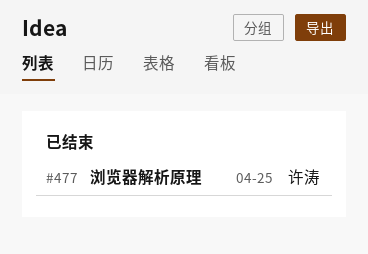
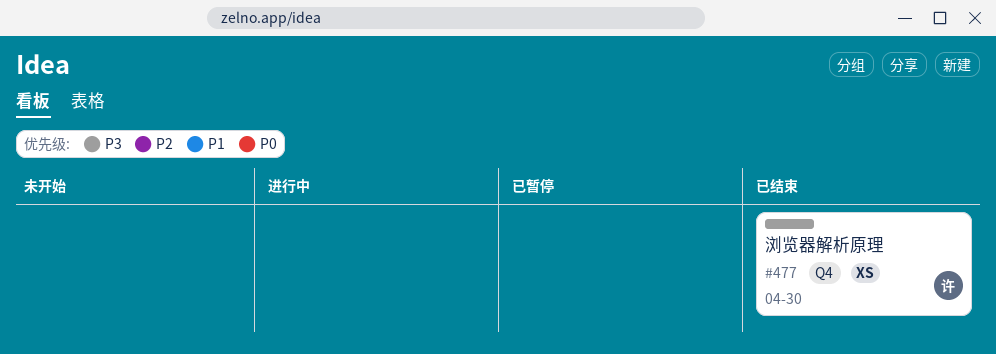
#477, due: Apr 25 -> Apr 30

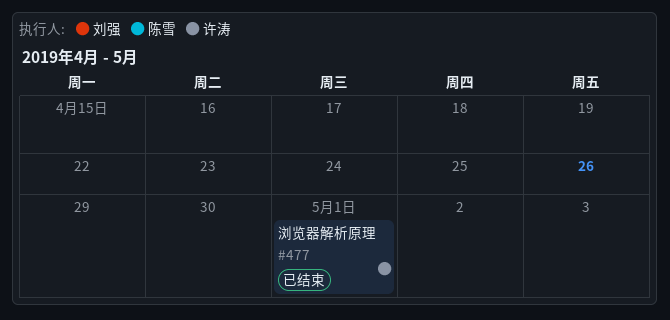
#477, due: Apr 30 -> May 1

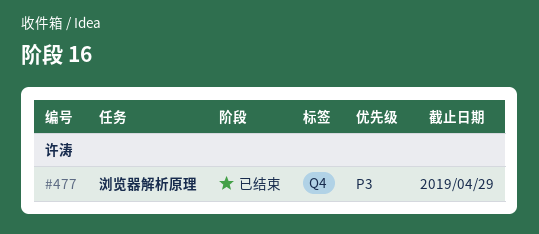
#477, due: May 1 -> Apr 29

